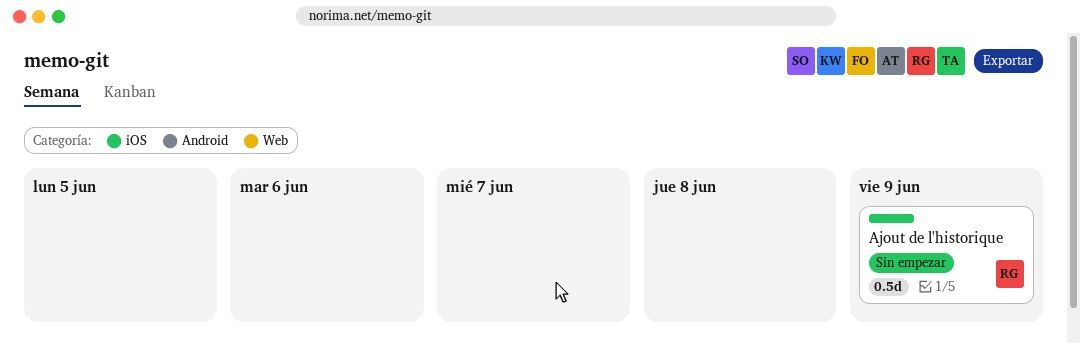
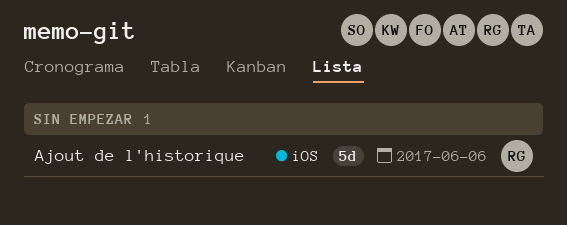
Ajout de l'historique, estimate: 0.5d -> 5d
Ajout de l'historique, due: Jun 9 -> Jun 6

